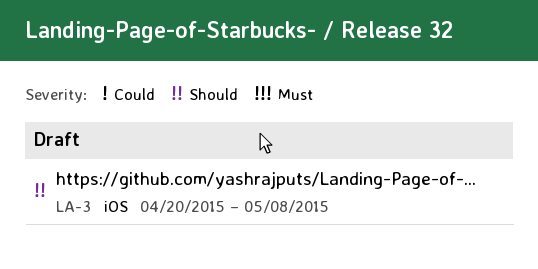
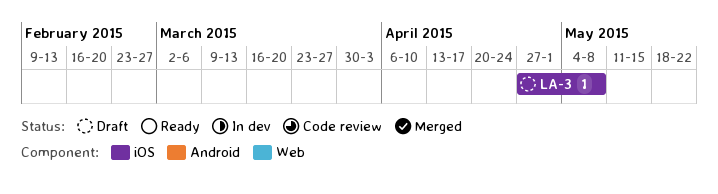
LA-3, start: Apr 20 -> Apr 27

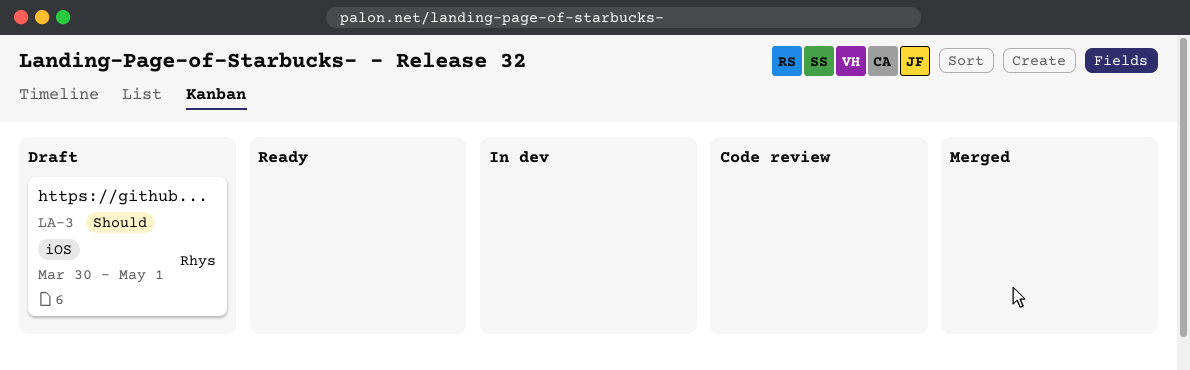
LA-3, start: Apr 27 -> Mar 30
LA-3, due: May 8 -> May 1

